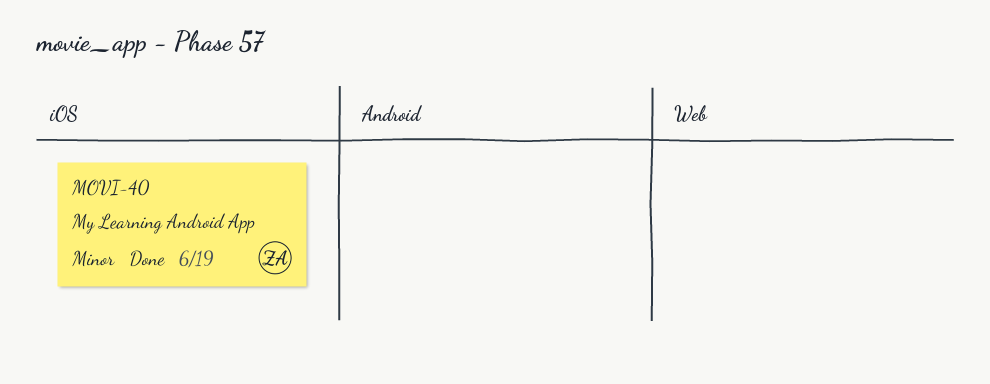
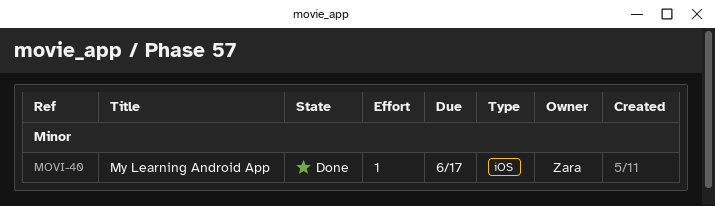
MOVI-40, due: Jun 19 -> Jun 17

